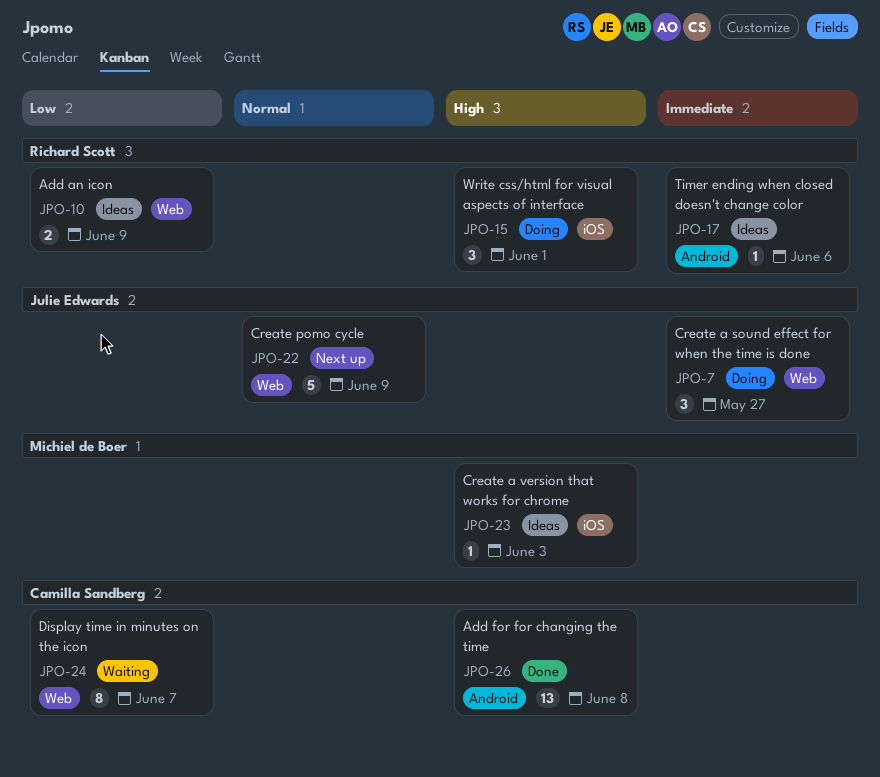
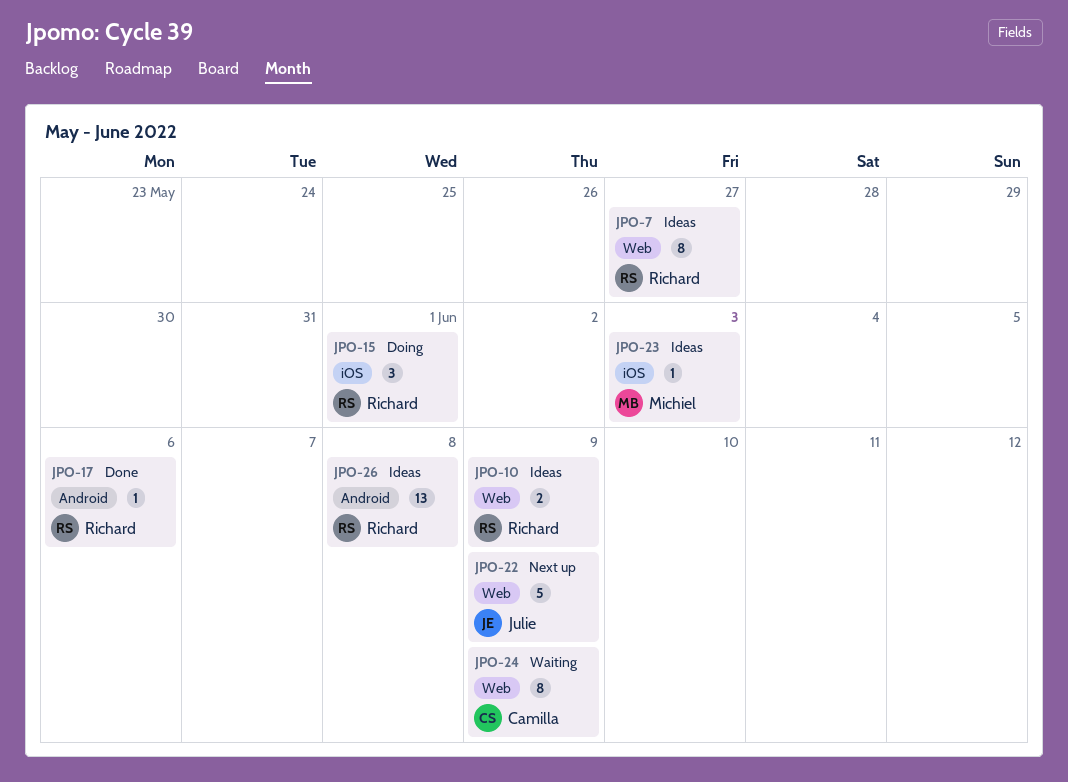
JPO-7, status: Doing -> Ideas
JPO-7, owner: Julie Edwards -> Richard Scott
JPO-7, estimate: 3 -> 8
JPO-17, status: Ideas -> Done
JPO-24, due: Jun 7 -> Jun 9
JPO-26, status: Done -> Ideas
JPO-26, owner: Camilla Sandberg -> Richard Scott

